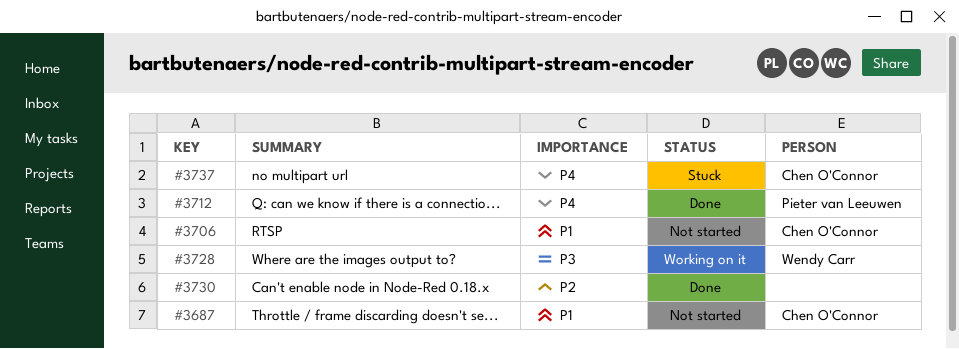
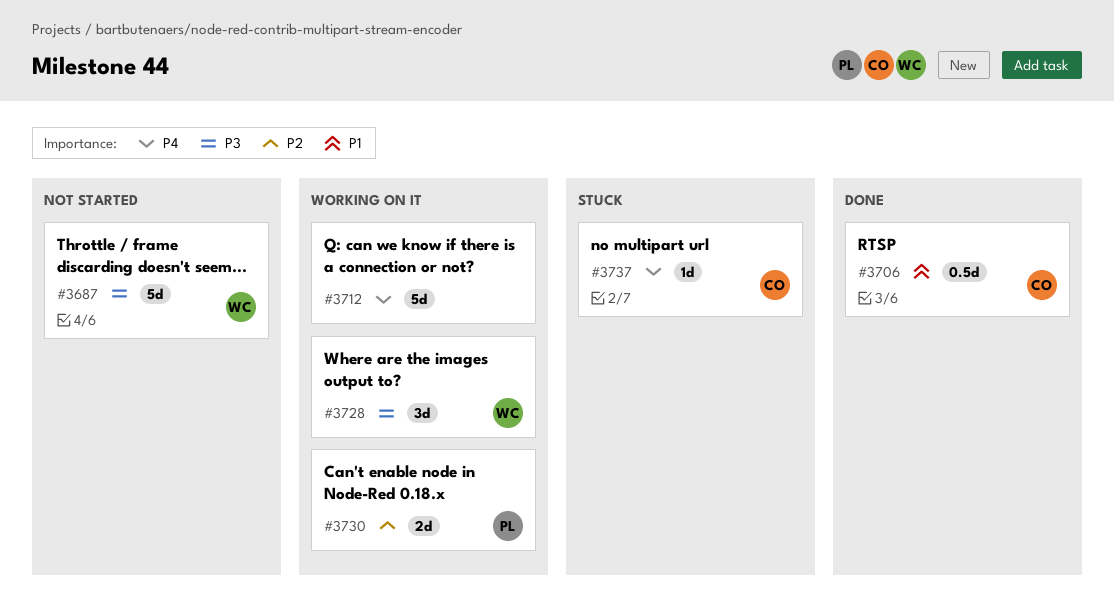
#3687, owner: Chen O'Connor -> Wendy Carr
#3687, priority: P1 -> P3
#3706, status: Not started -> Done
#3712, status: Done -> Working on it
#3712, owner: Pieter van Leeuwen -> none
#3730, status: Done -> Working on it
#3730, owner: none -> Pieter van Leeuwen

